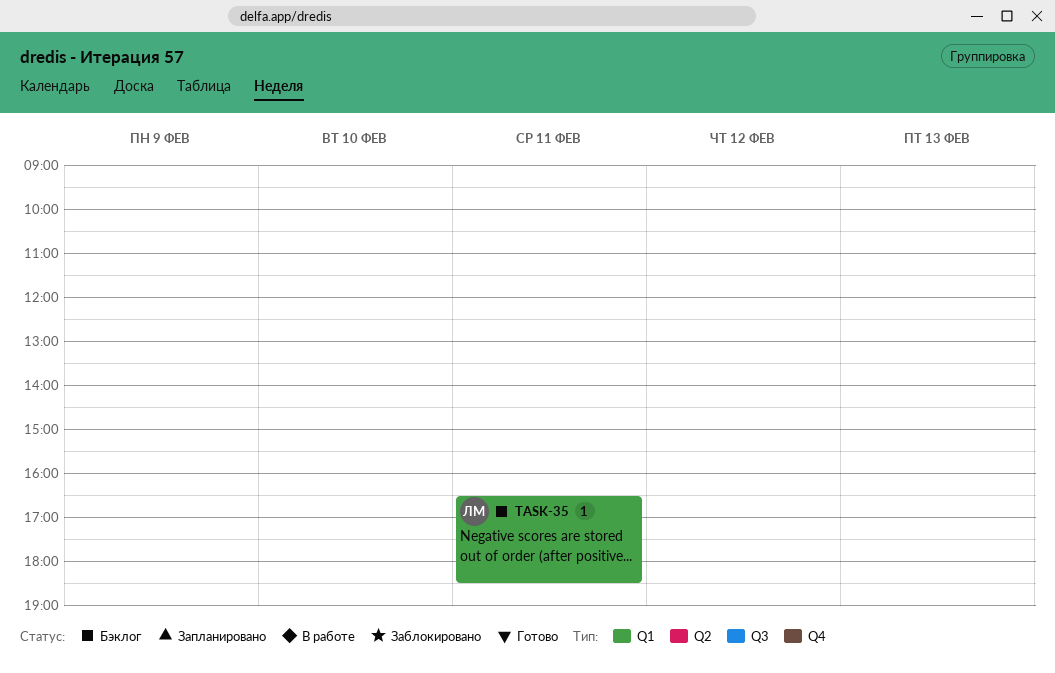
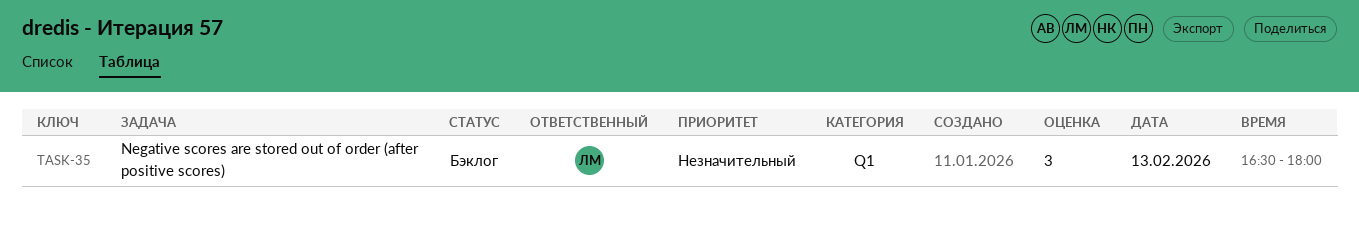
TASK-35, estimate: 1 -> 3
TASK-35, day: Feb 11 -> Feb 13
TASK-35, ends: 18:30 -> 18:00

